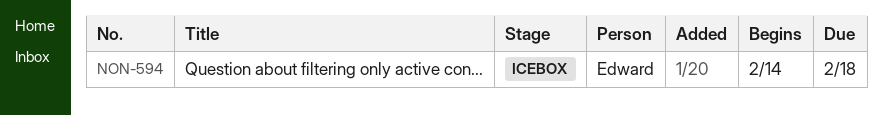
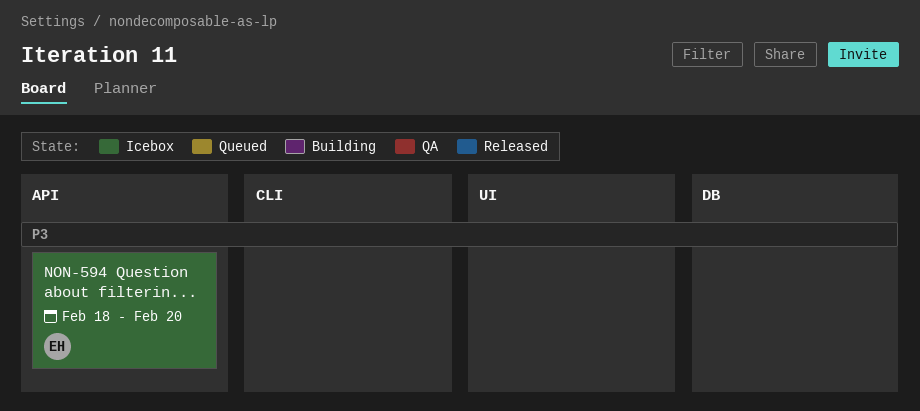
NON-594, start: Feb 14 -> Feb 18
NON-594, due: Feb 18 -> Feb 20

